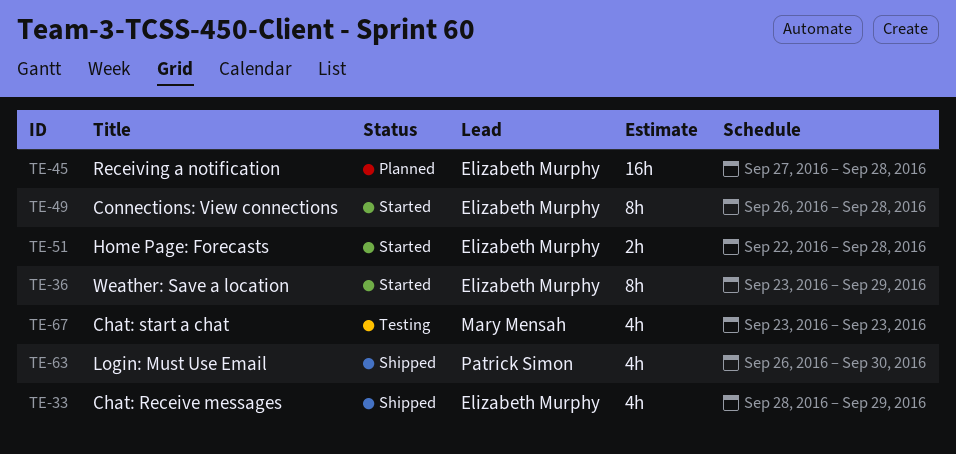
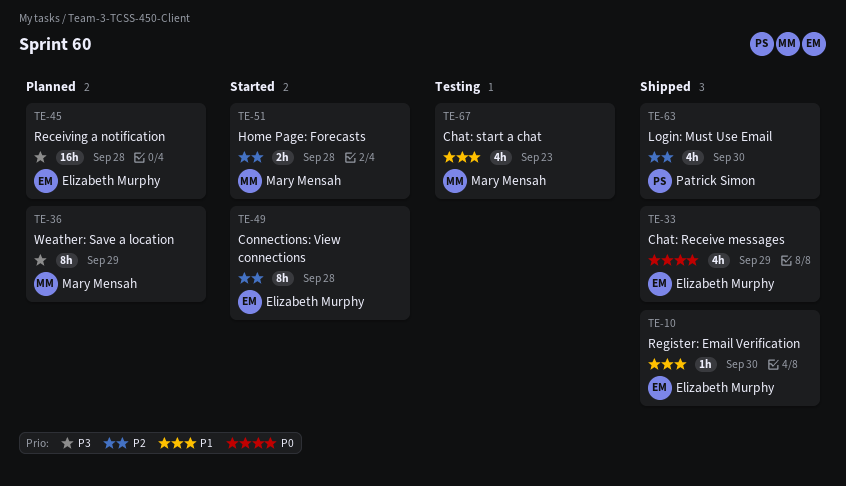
TE-10: none -> present
TE-36, status: Started -> Planned
TE-36, owner: Elizabeth Murphy -> Mary Mensah
TE-51, owner: Elizabeth Murphy -> Mary Mensah

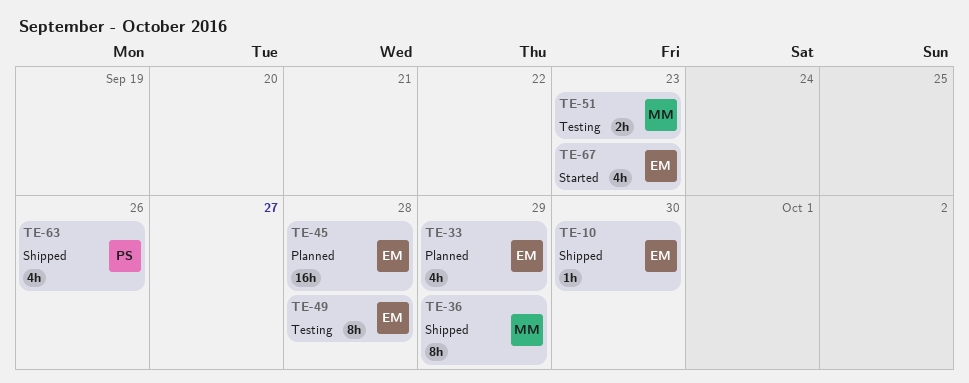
TE-33, status: Shipped -> Planned
TE-36, status: Planned -> Shipped
TE-49, status: Started -> Testing
TE-51, status: Started -> Testing
TE-51, due: Sep 28 -> Sep 23
TE-63, due: Sep 30 -> Sep 26
TE-67, status: Testing -> Started
TE-67, owner: Mary Mensah -> Elizabeth Murphy

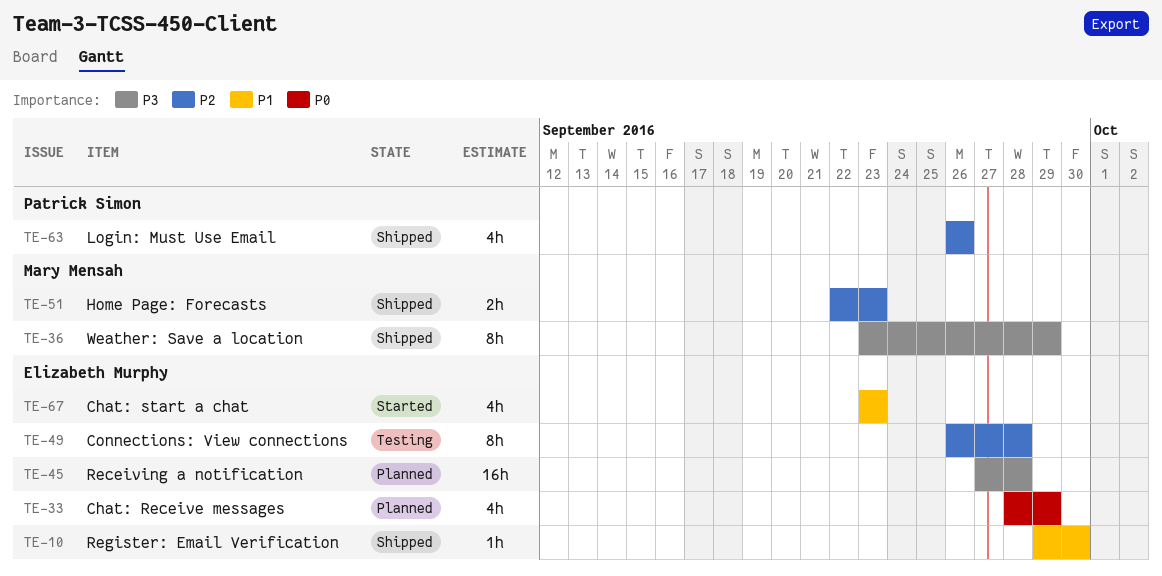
TE-51, status: Testing -> Shipped

